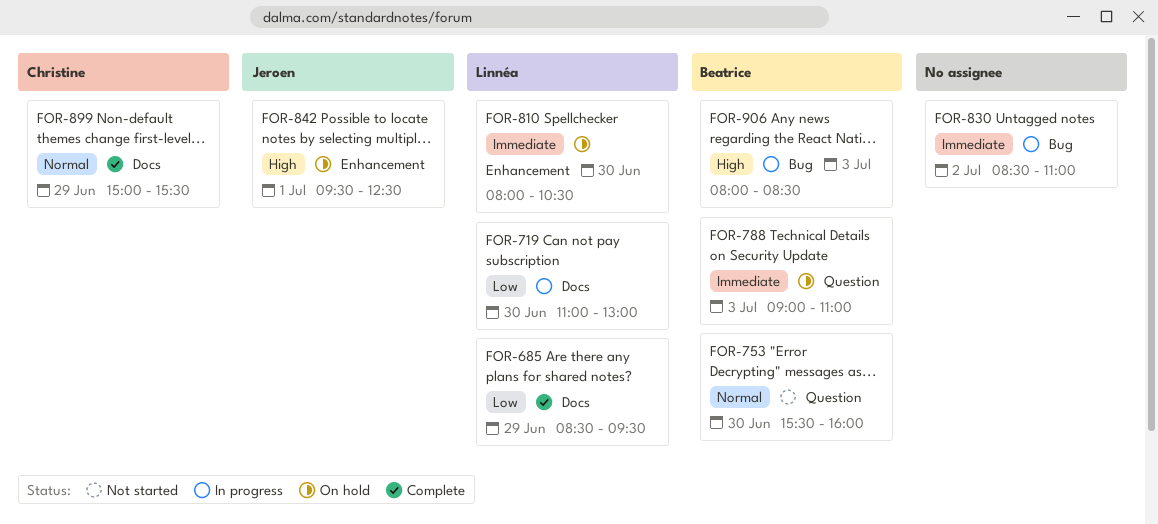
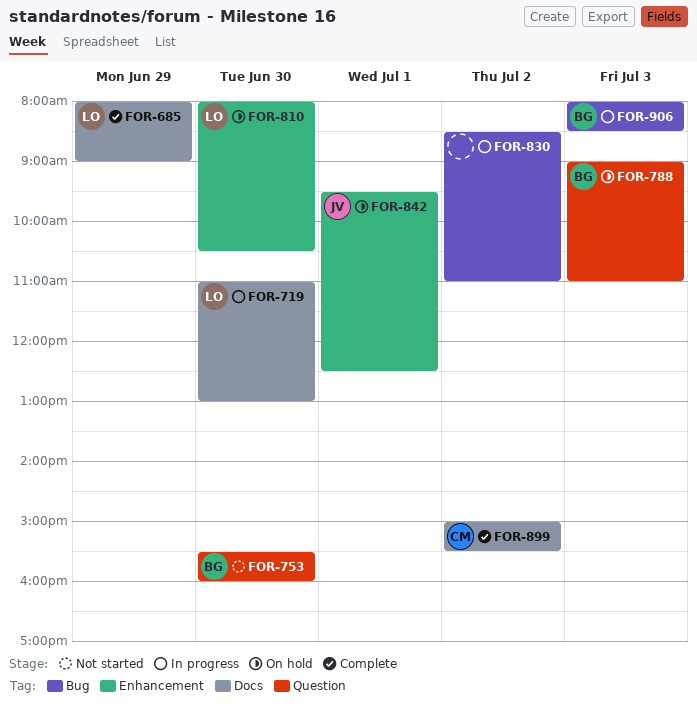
FOR-685, begins: 08:30 -> 08:00
FOR-685, ends: 09:30 -> 09:00
FOR-899, day: Jun 29 -> Jul 2

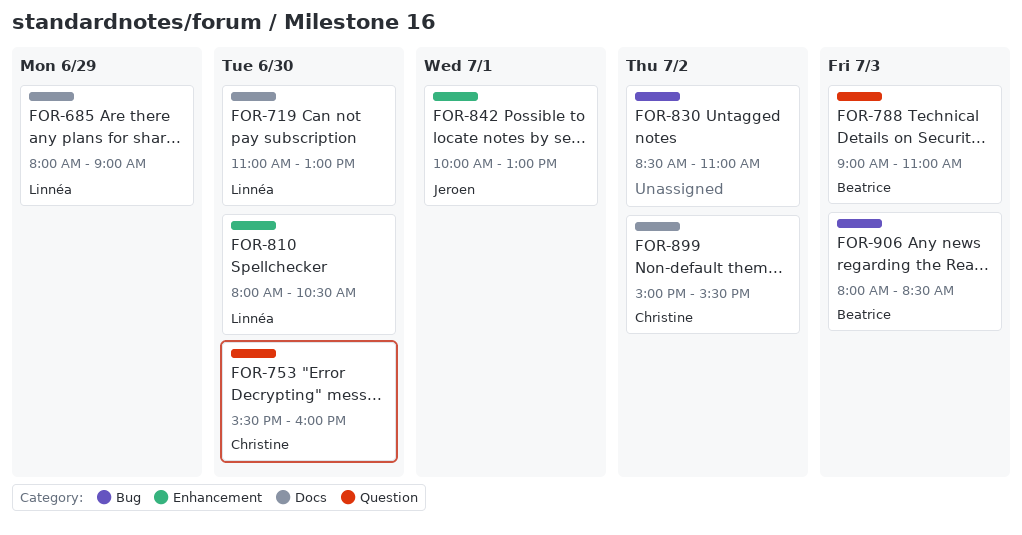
FOR-753, owner: Beatrice -> Christine
FOR-842, begins: 09:30 -> 10:00
FOR-842, ends: 12:30 -> 13:00

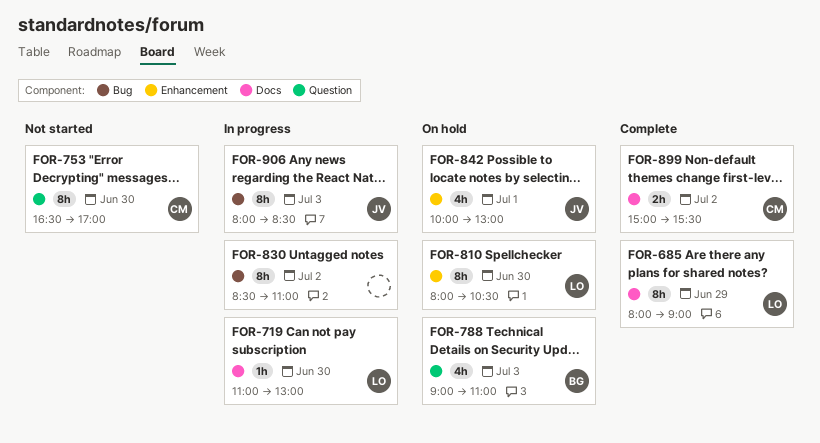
FOR-753, begins: 15:30 -> 16:30
FOR-753, ends: 16:00 -> 17:00
FOR-906, owner: Beatrice -> Jeroen

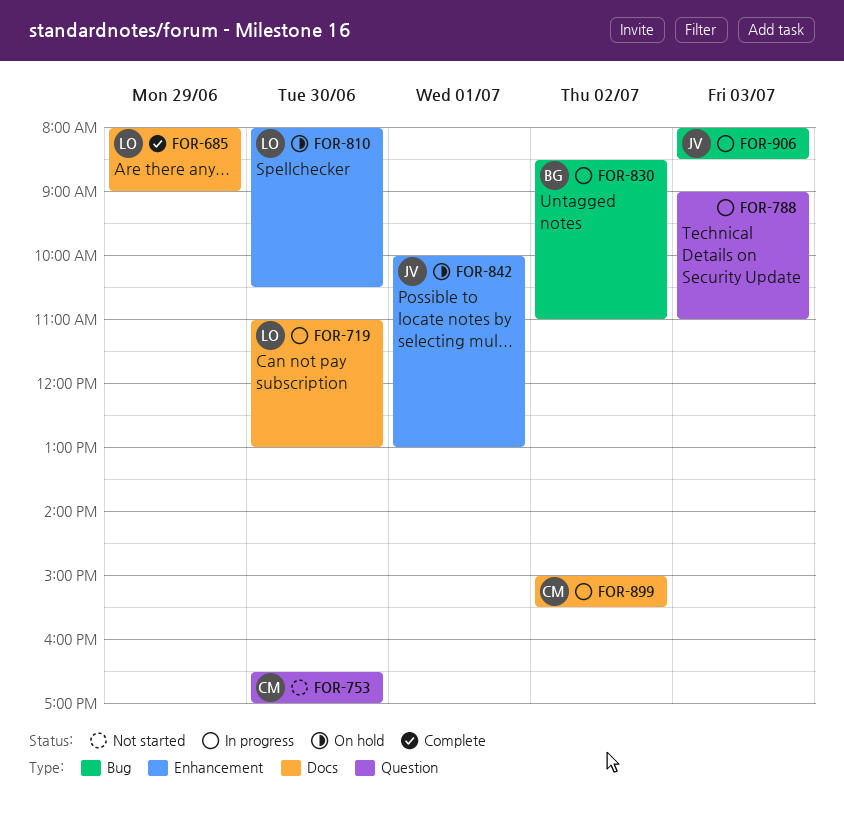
FOR-788, status: On hold -> In progress
FOR-788, owner: BG -> none
FOR-830, owner: none -> BG
FOR-899, status: Complete -> In progress

